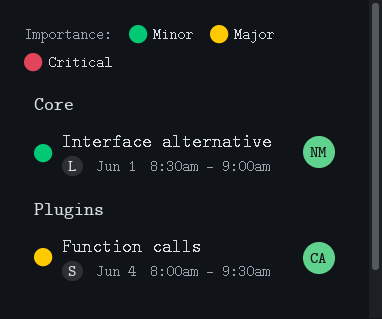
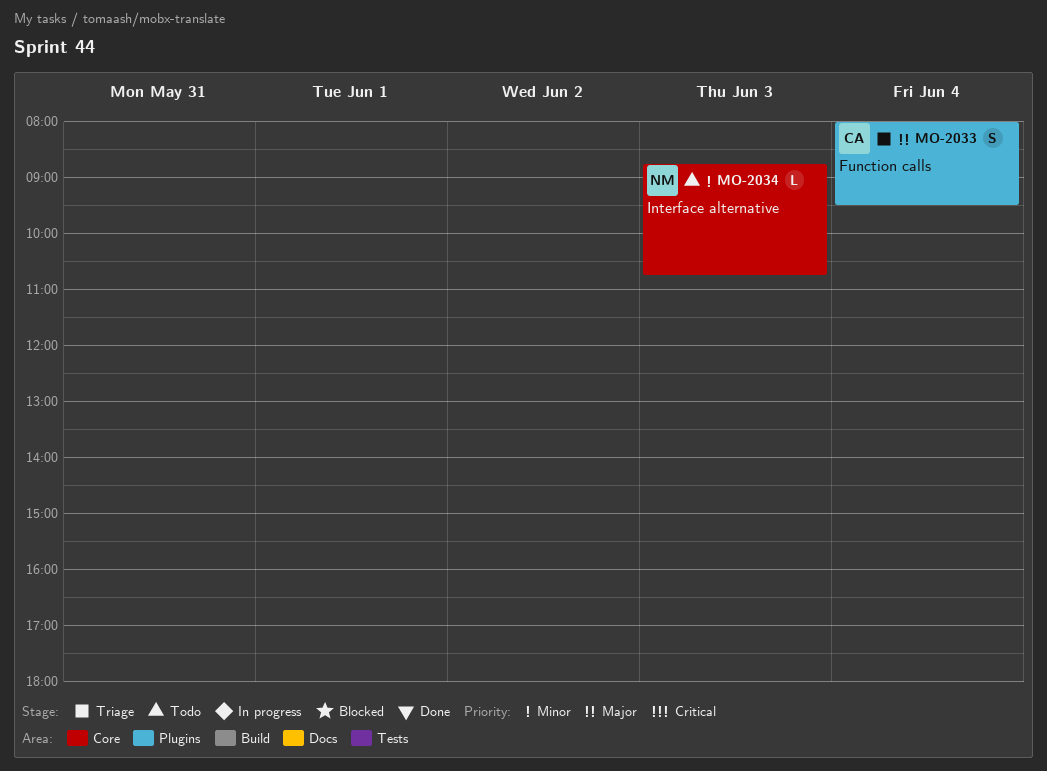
Interface alternative, day: Jun 1 -> Jun 3
Interface alternative, begins: 08:30 -> 08:45
Interface alternative, ends: 09:00 -> 10:45

